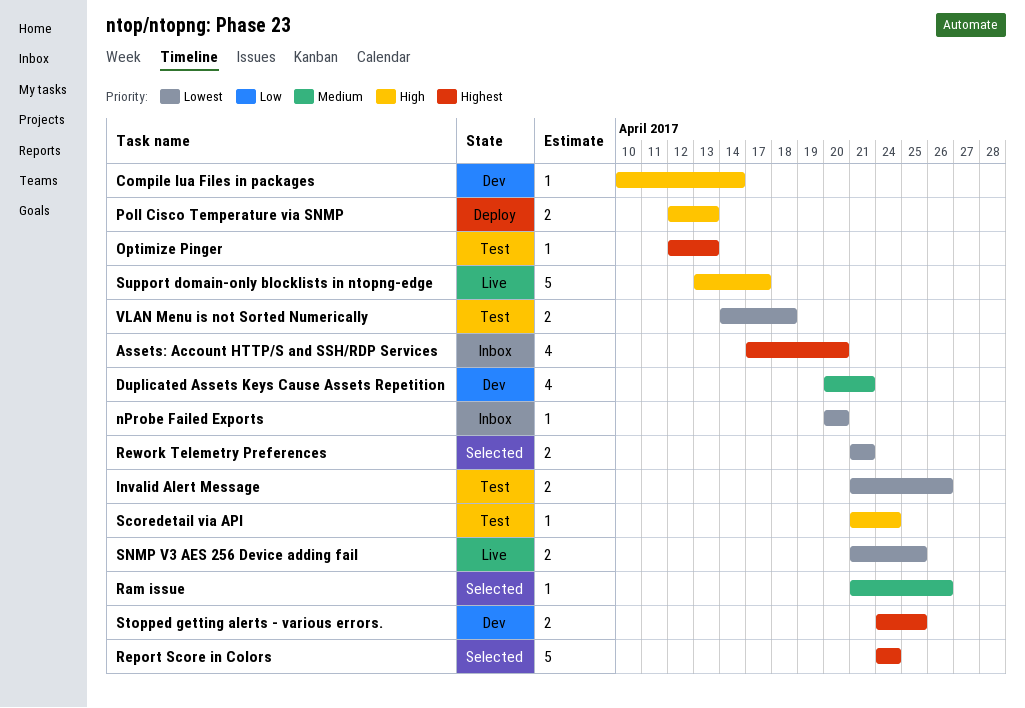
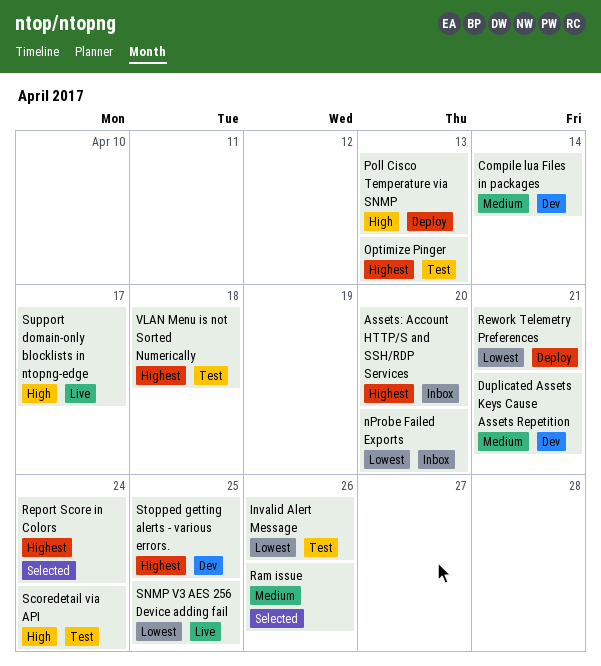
Compile lua Files in packages, priority: High -> Medium
Rework Telemetry Preferences, status: Selected -> Deploy
VLAN Menu is not Sorted Numerically, priority: Lowest -> Highest

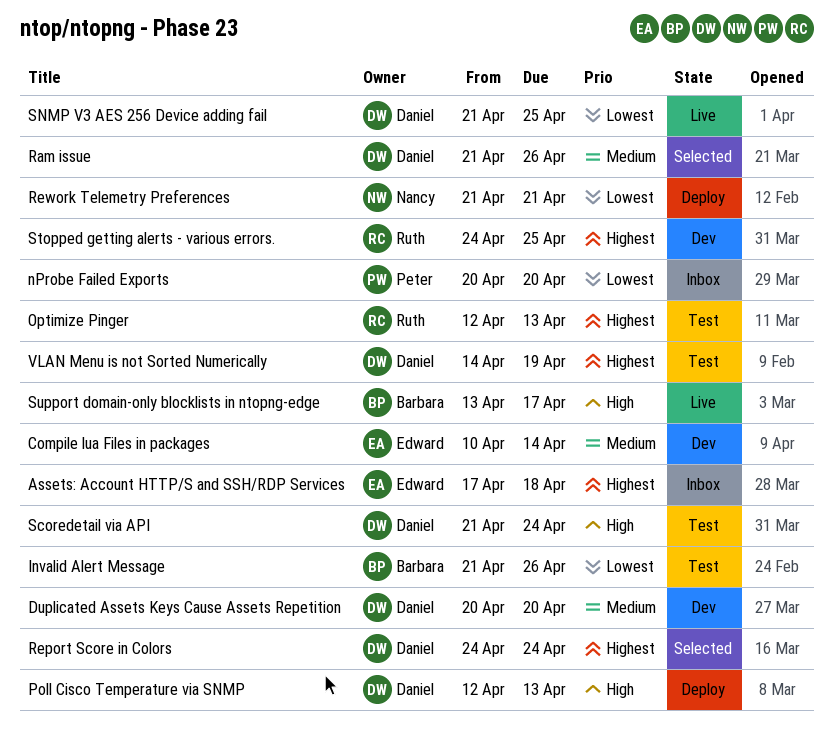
Assets: Account HTTP/S and SSH/RDP Services, due: Apr 20 -> Apr 18
Duplicated Assets Keys Cause Assets Repetition, due: Apr 21 -> Apr 20
VLAN Menu is not Sorted Numerically, due: Apr 18 -> Apr 19

